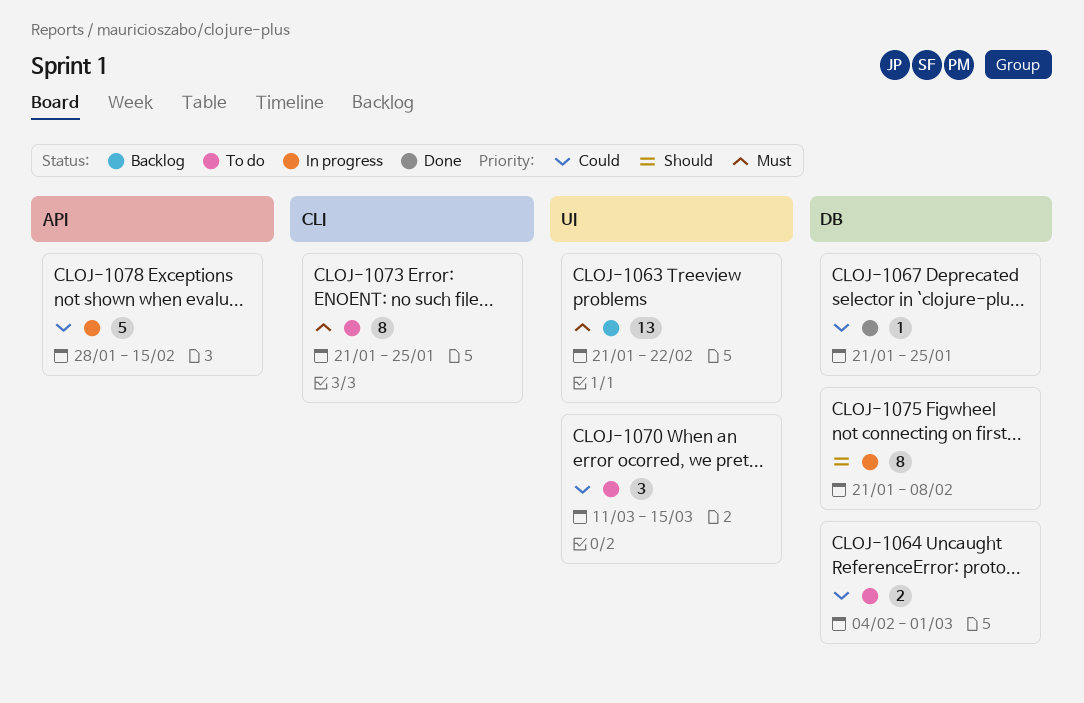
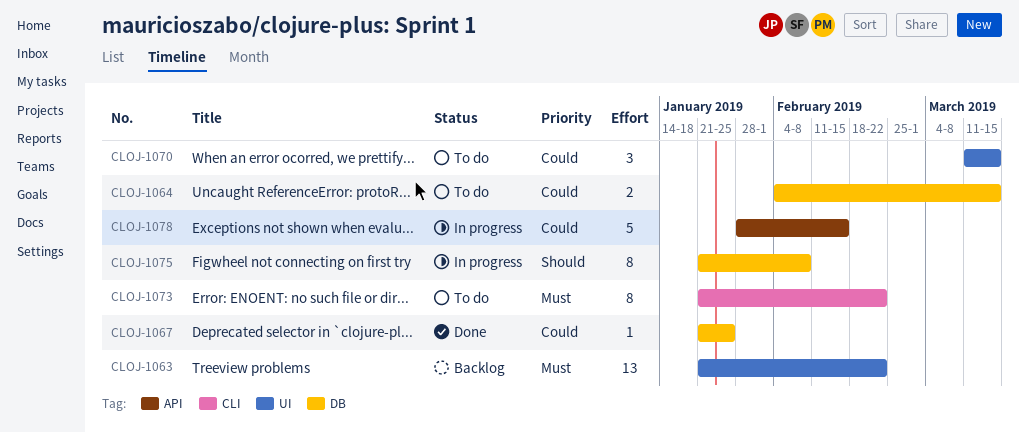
CLOJ-1064, due: Mar 1 -> Mar 15
CLOJ-1073, due: Jan 25 -> Feb 22

